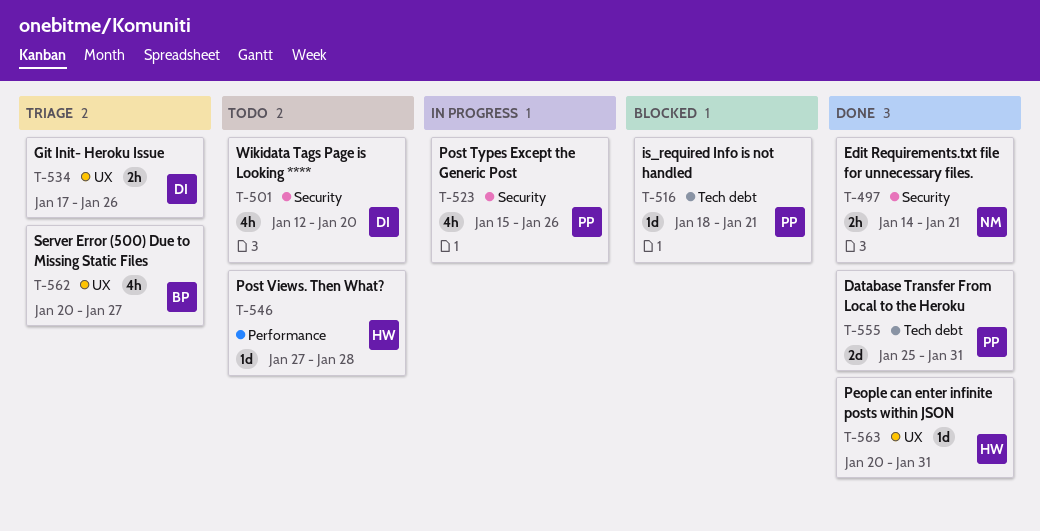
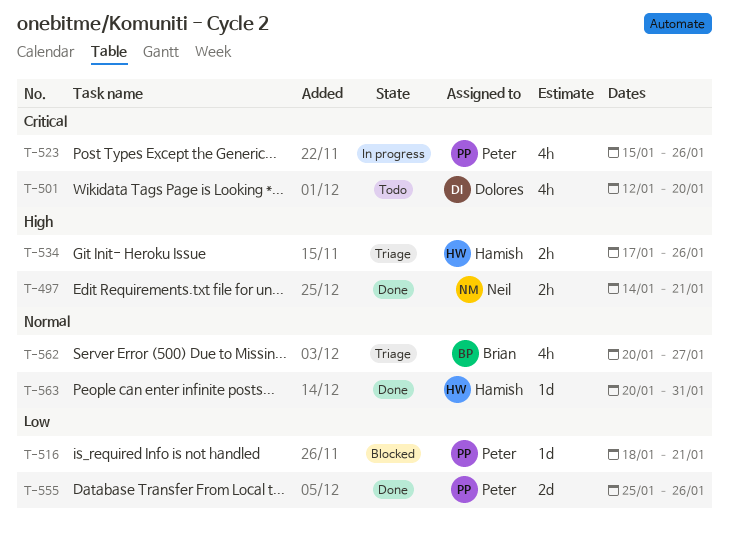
T-534, owner: Dolores -> Hamish
T-546: present -> none
T-555, due: Jan 31 -> Jan 26

